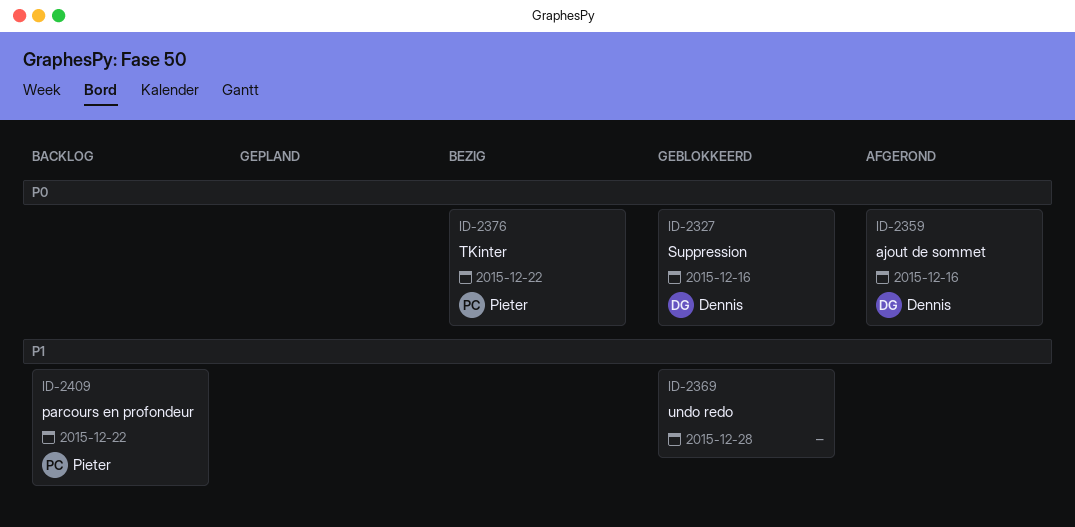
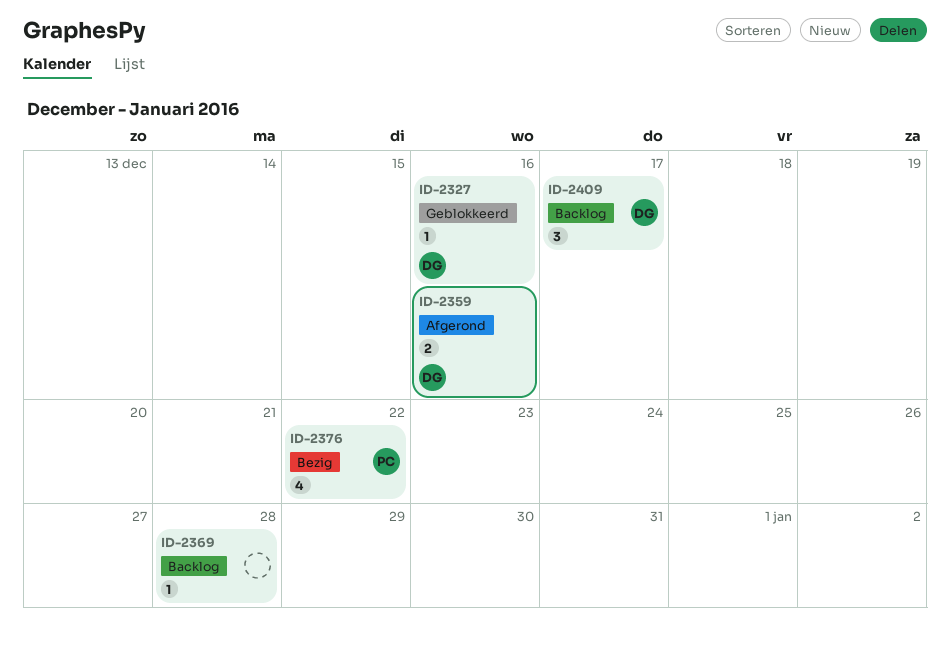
ID-2369, status: Geblokkeerd -> Backlog
ID-2409, owner: Pieter -> Dennis
ID-2409, due: Dec 22 -> Dec 17

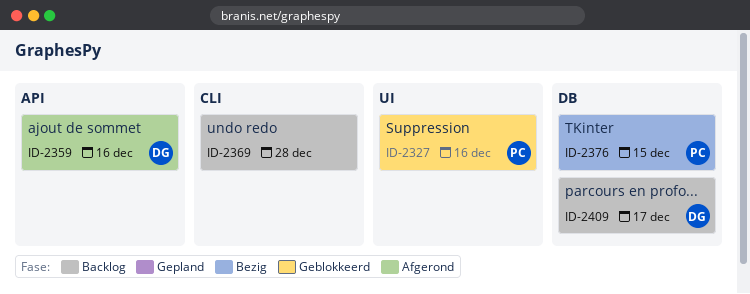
ID-2327, owner: DG -> PC
ID-2376, due: Dec 22 -> Dec 15

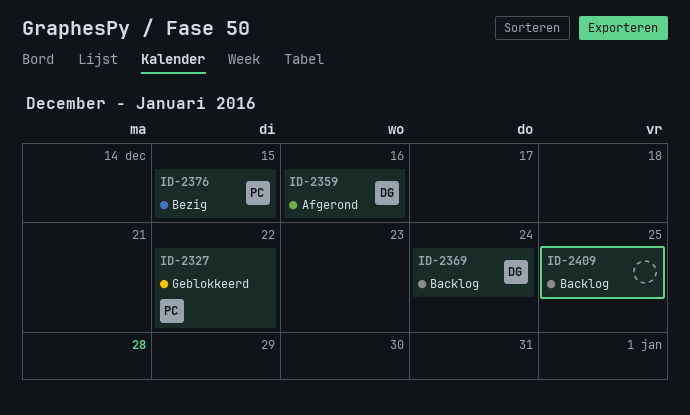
ID-2327, due: Dec 16 -> Dec 22
ID-2369, owner: none -> DG
ID-2369, due: Dec 28 -> Dec 24
ID-2409, owner: DG -> none
ID-2409, due: Dec 17 -> Dec 25

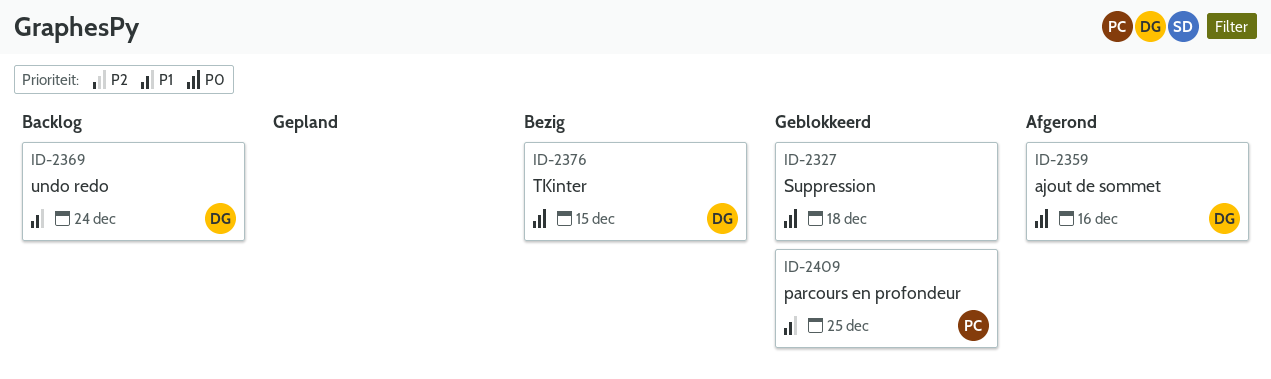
ID-2327, owner: PC -> none
ID-2327, due: Dec 22 -> Dec 18
ID-2376, owner: PC -> DG
ID-2409, status: Backlog -> Geblokkeerd
ID-2409, owner: none -> PC

